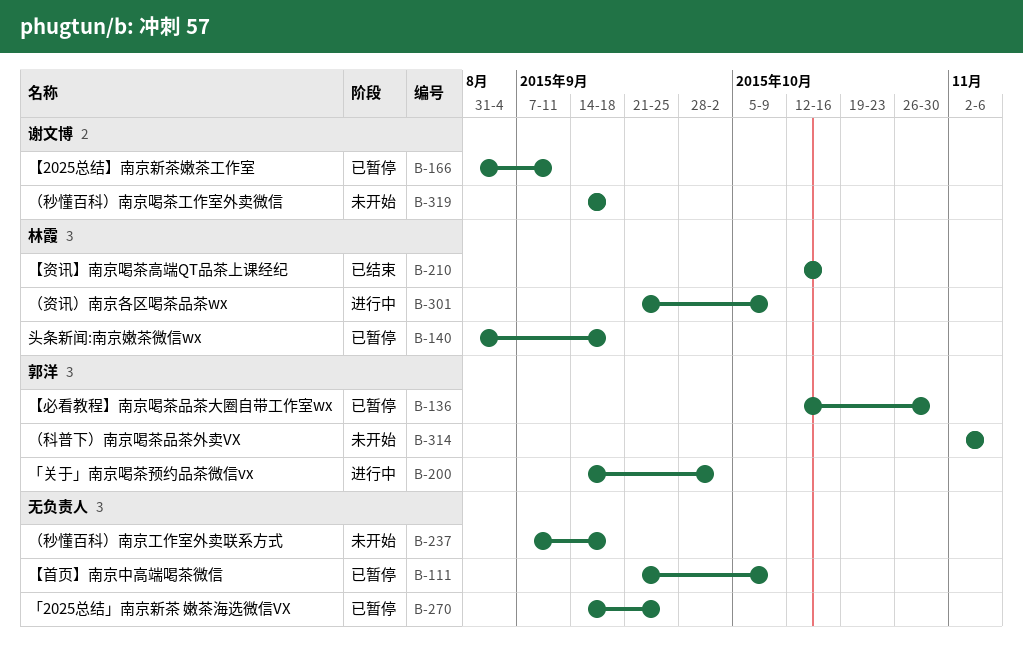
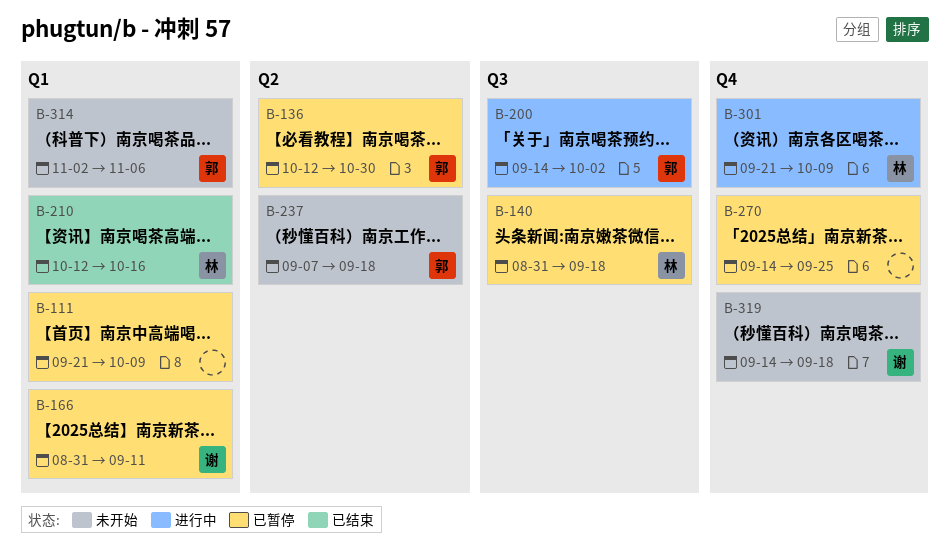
B-237, owner: none -> 郭洋

